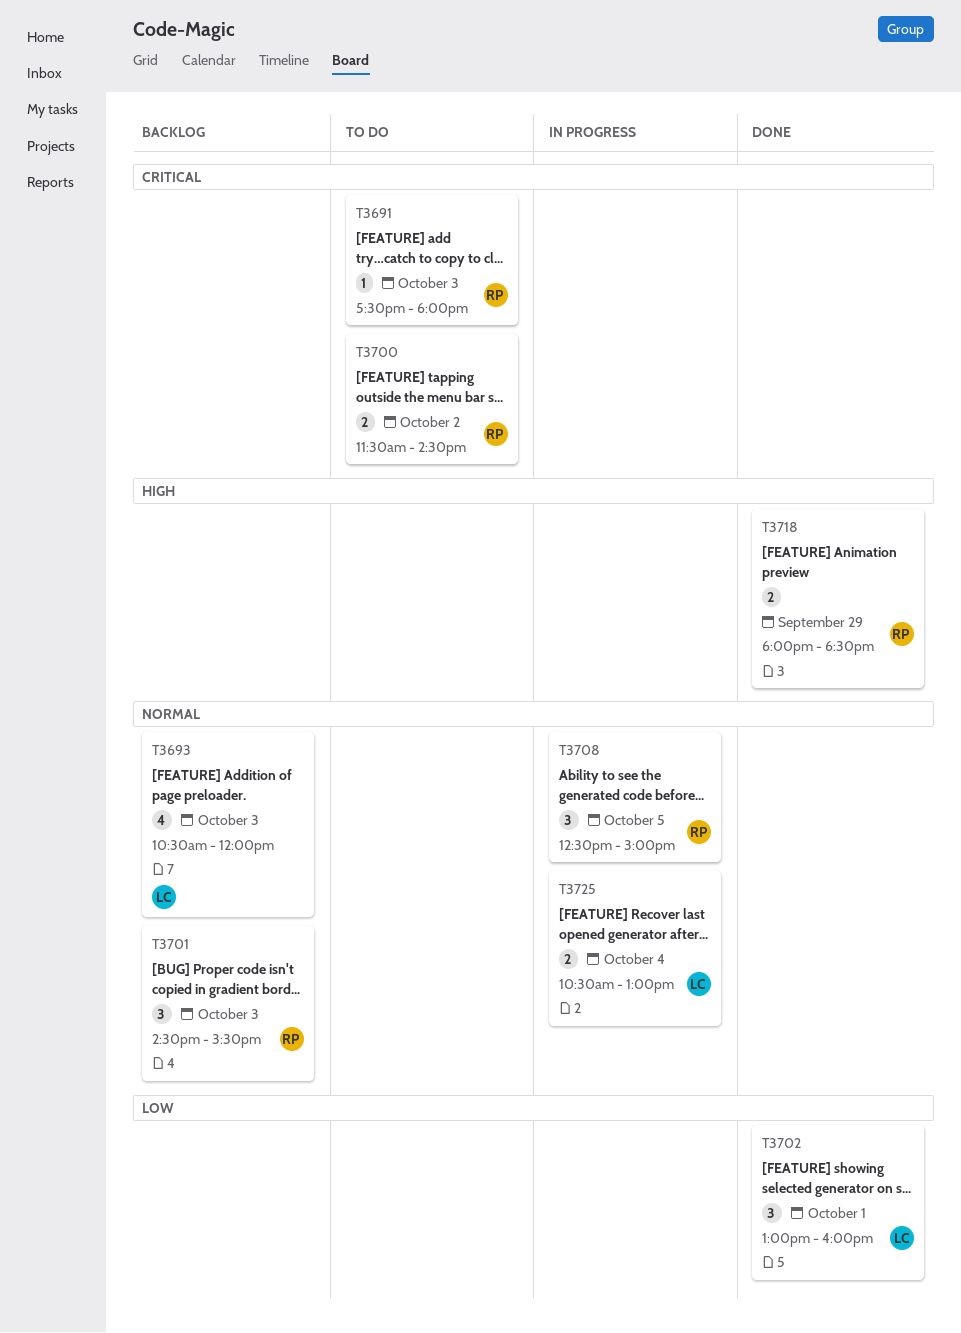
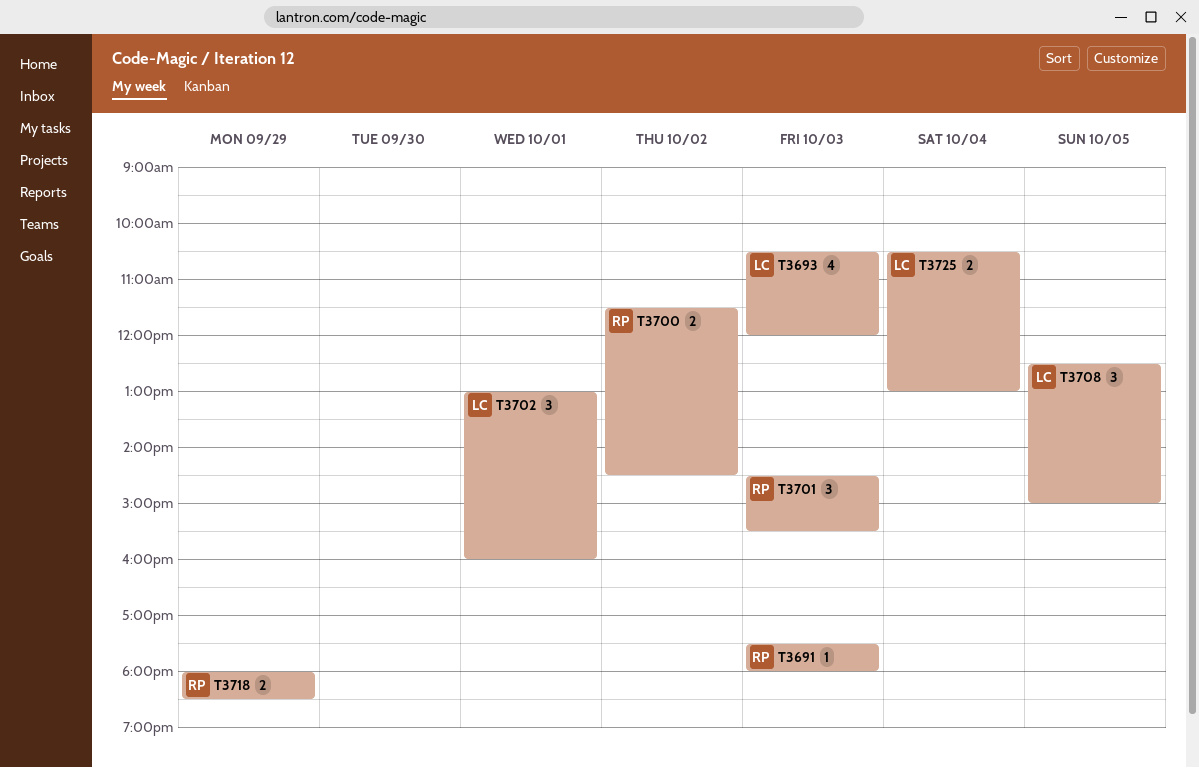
T3708, owner: RP -> LC

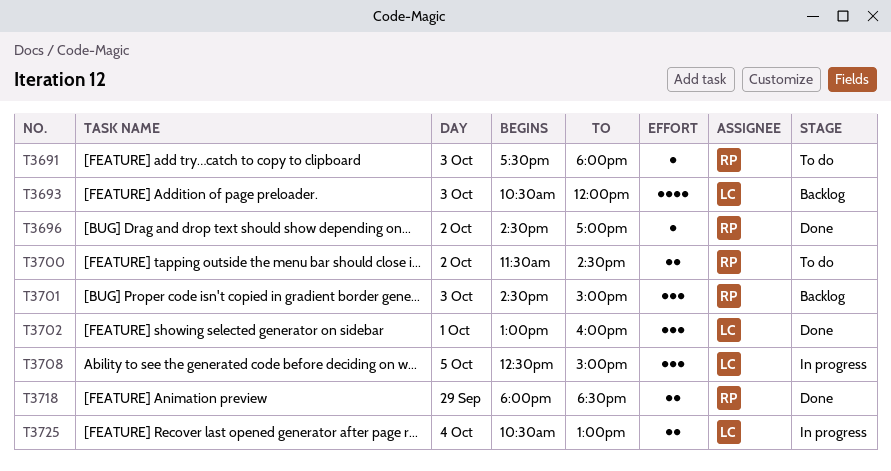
T3696: none -> present
T3701, ends: 15:30 -> 15:00

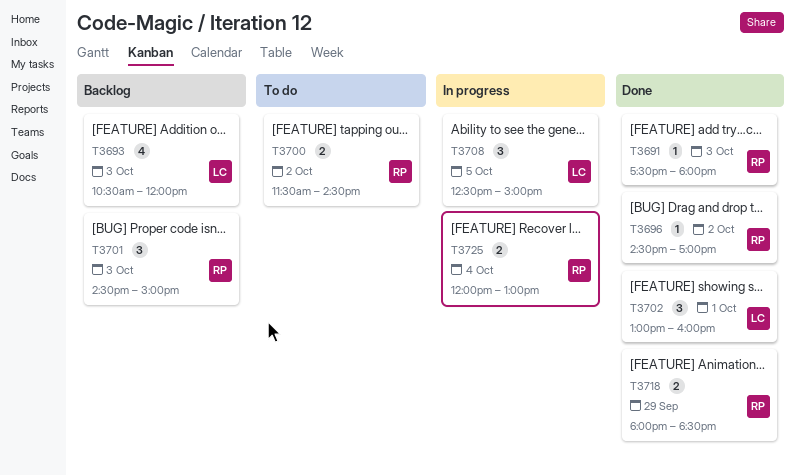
T3691, status: To do -> Done
T3725, owner: LC -> RP
T3725, begins: 10:30 -> 12:00

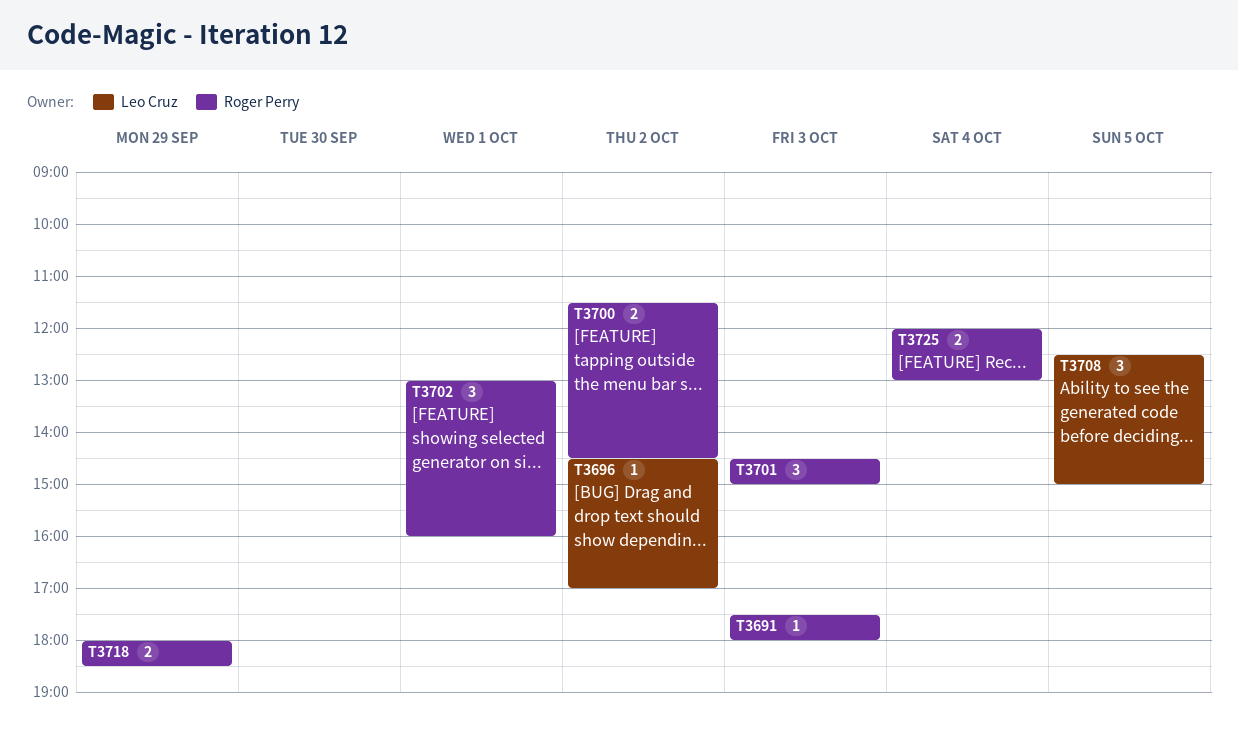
T3693: present -> none
T3696, owner: Roger Perry -> Leo Cruz
T3702, owner: Leo Cruz -> Roger Perry

